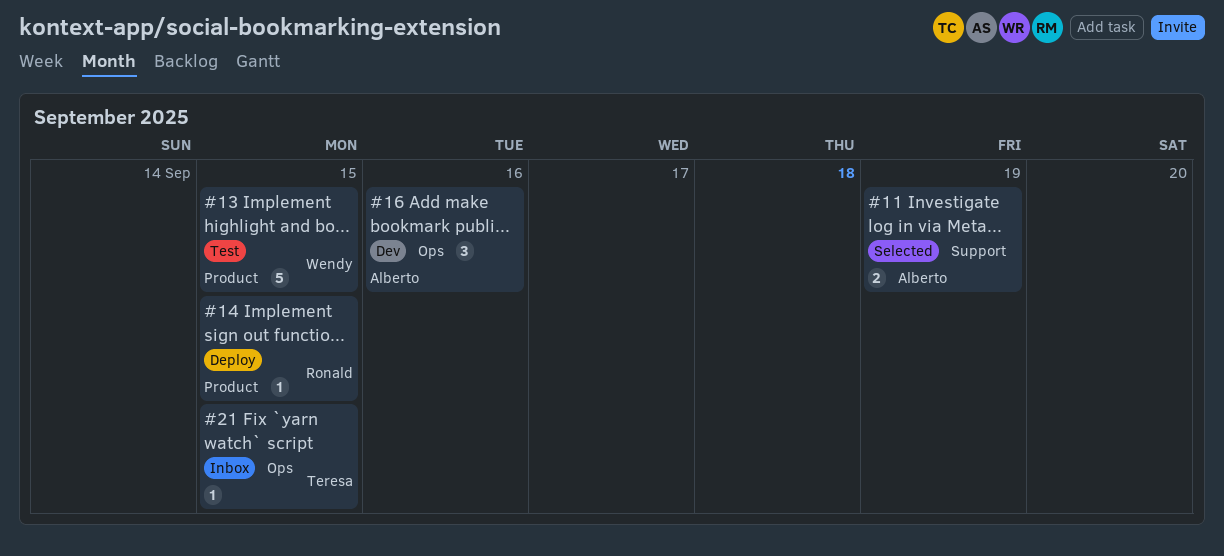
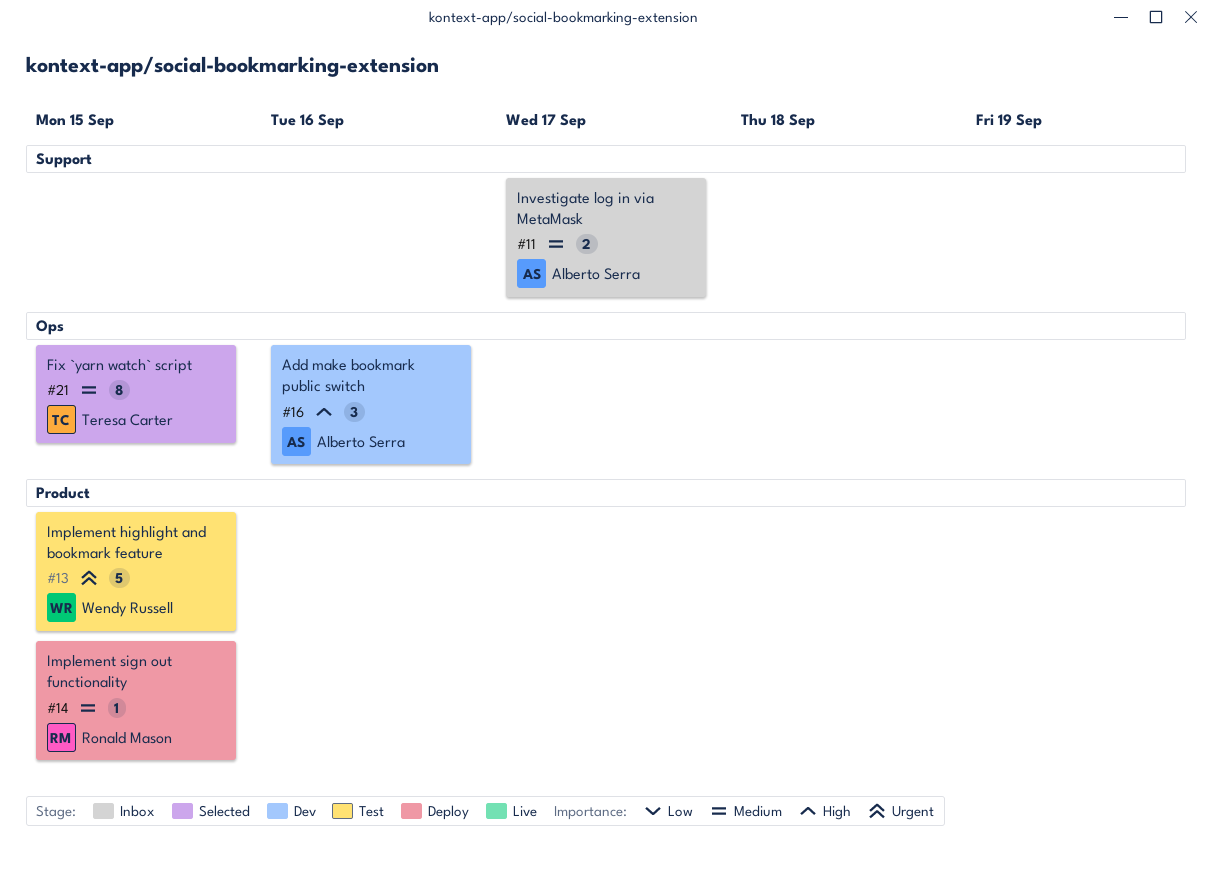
#11, status: Selected -> Inbox
#11, due: Sep 19 -> Sep 17
#21, status: Inbox -> Selected
#21, estimate: 1 -> 8

